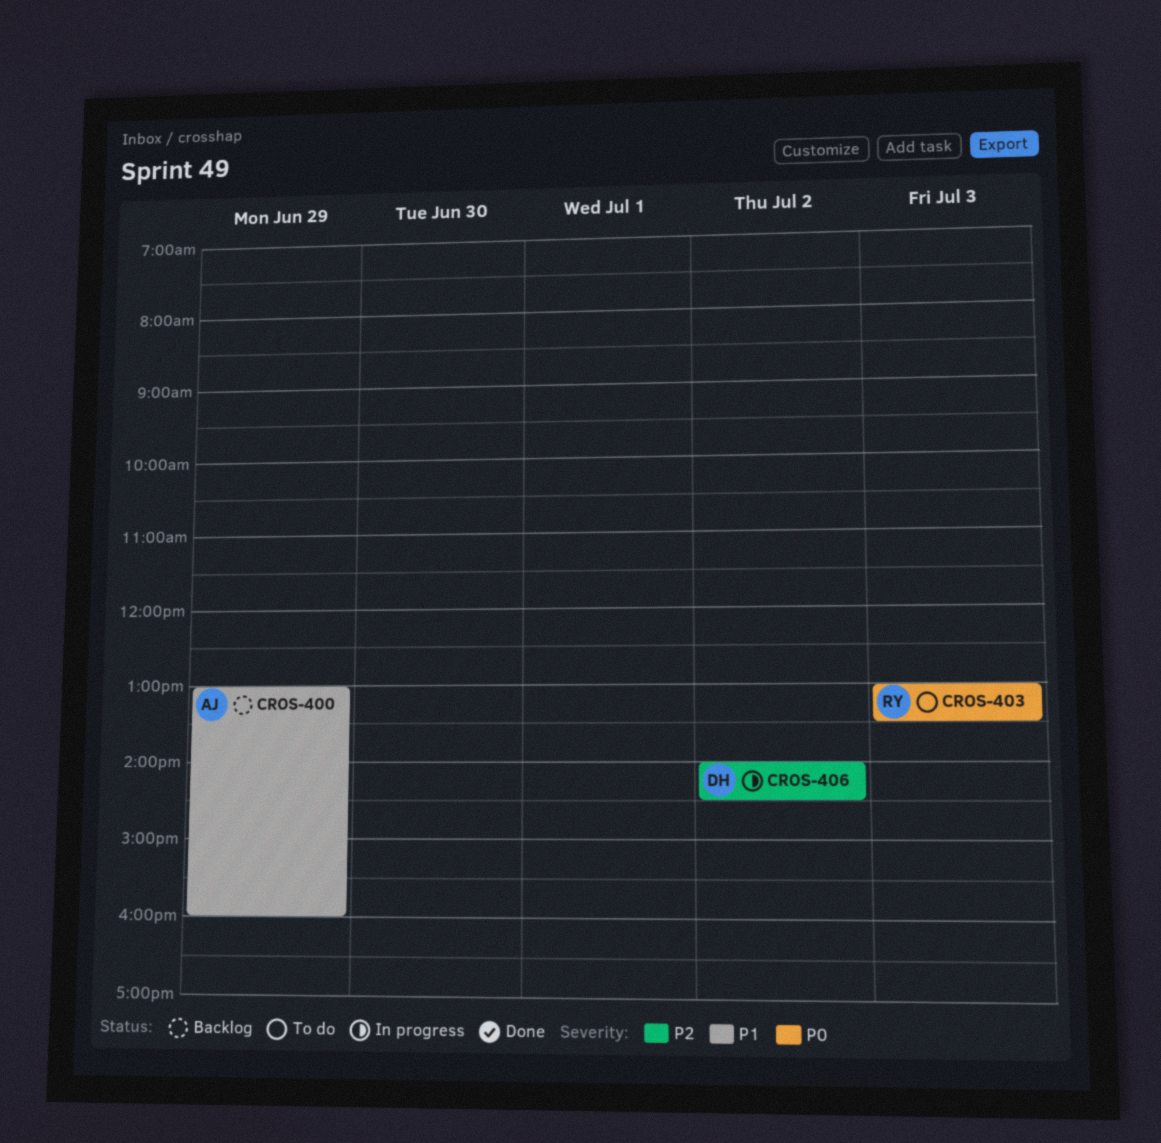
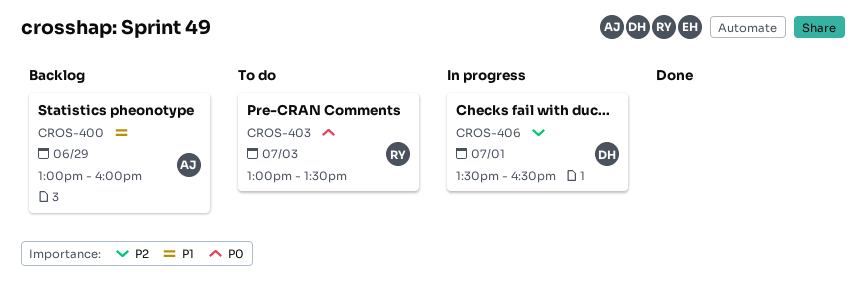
CROS-406, day: Jul 2 -> Jul 1
CROS-406, begins: 14:00 -> 13:30
CROS-406, ends: 14:30 -> 16:30

